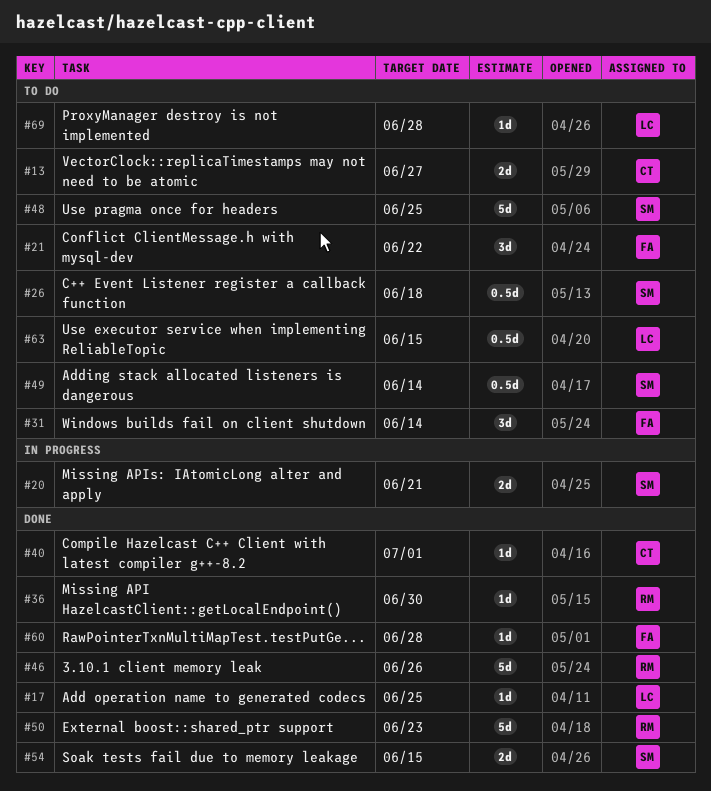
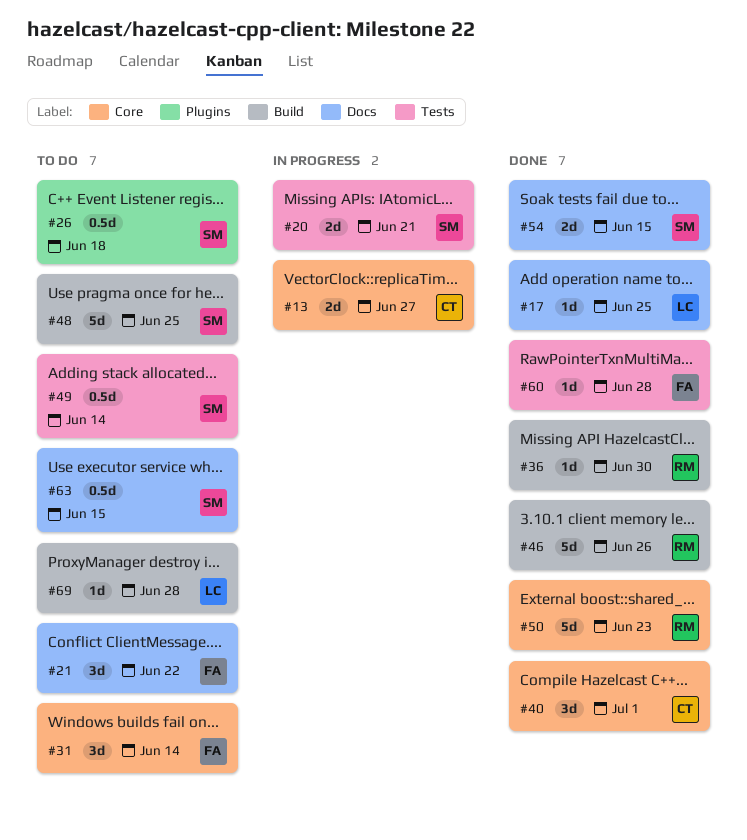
#13, status: To do -> In progress
#40, estimate: 1d -> 3d
#63, owner: LC -> SM

